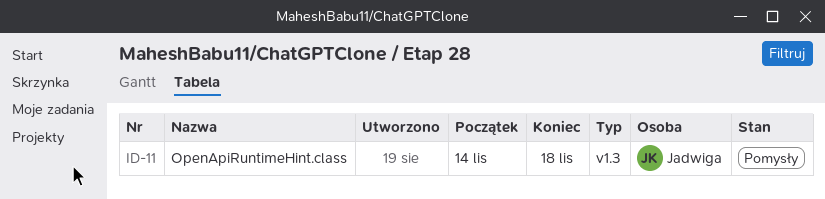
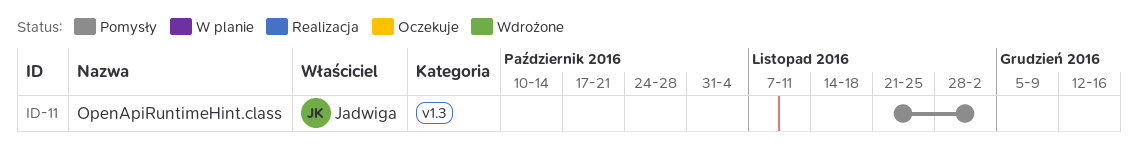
ID-11, start: Nov 14 -> Nov 21
ID-11, due: Nov 18 -> Dec 2

